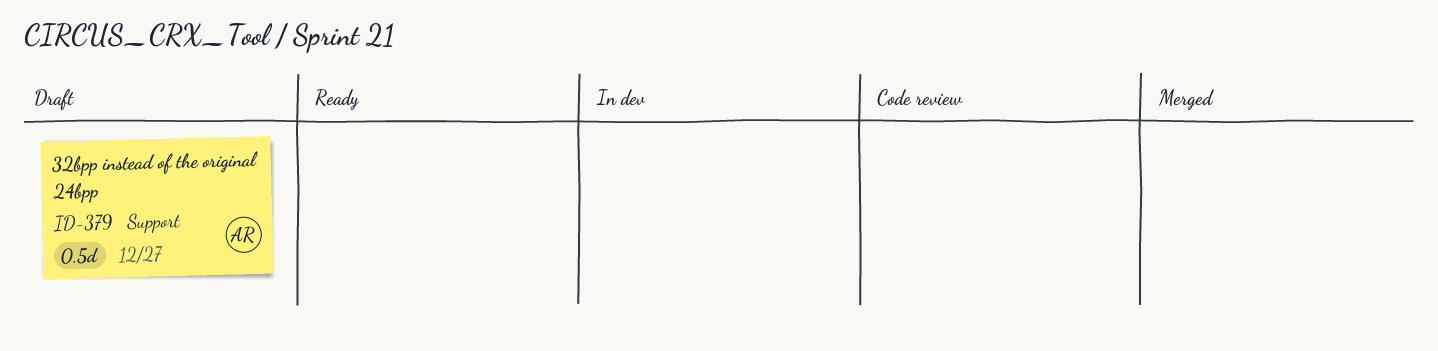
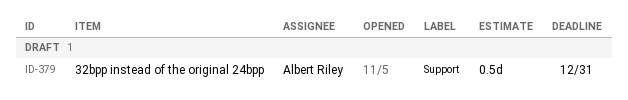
ID-379, due: Dec 27 -> Dec 31

